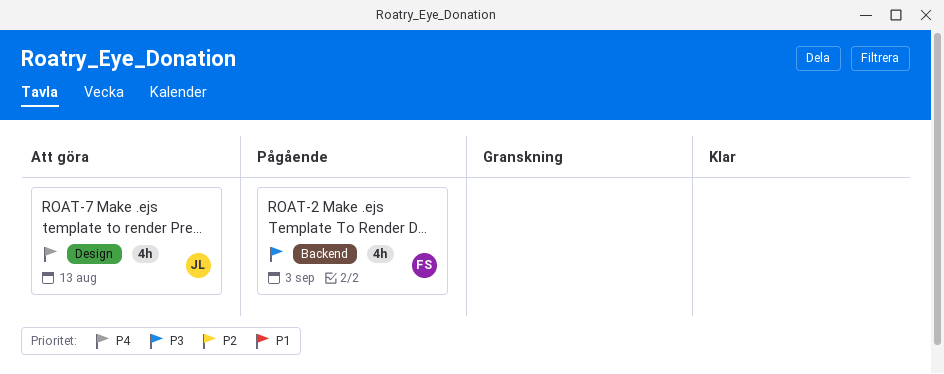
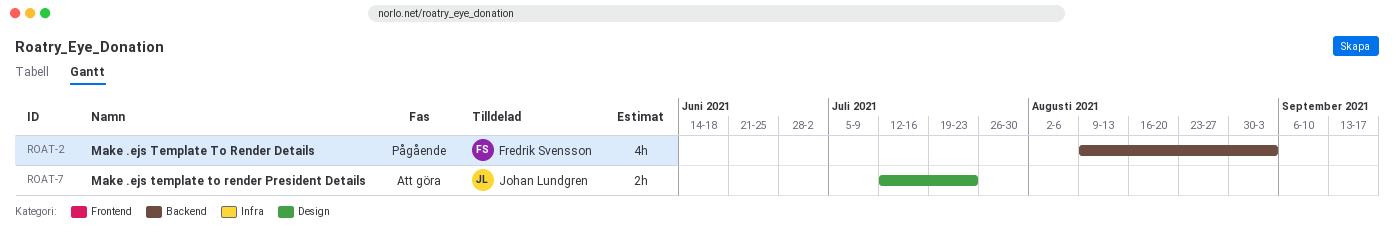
ROAT-7, estimate: 4h -> 2h
ROAT-7, due: Aug 13 -> Jul 23

